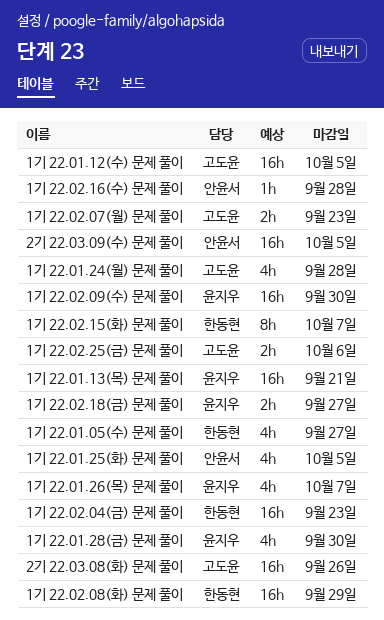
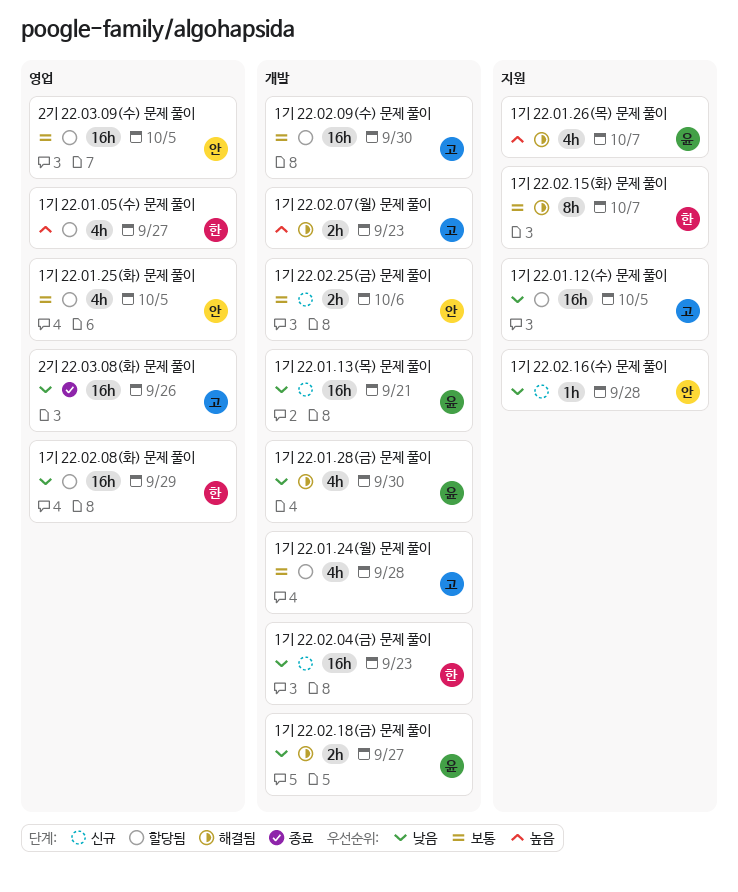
1기 22.02.09(수) 문제 풀이, owner: 윤지우 -> 고도윤
1기 22.02.25(금) 문제 풀이, owner: 고도윤 -> 안윤서

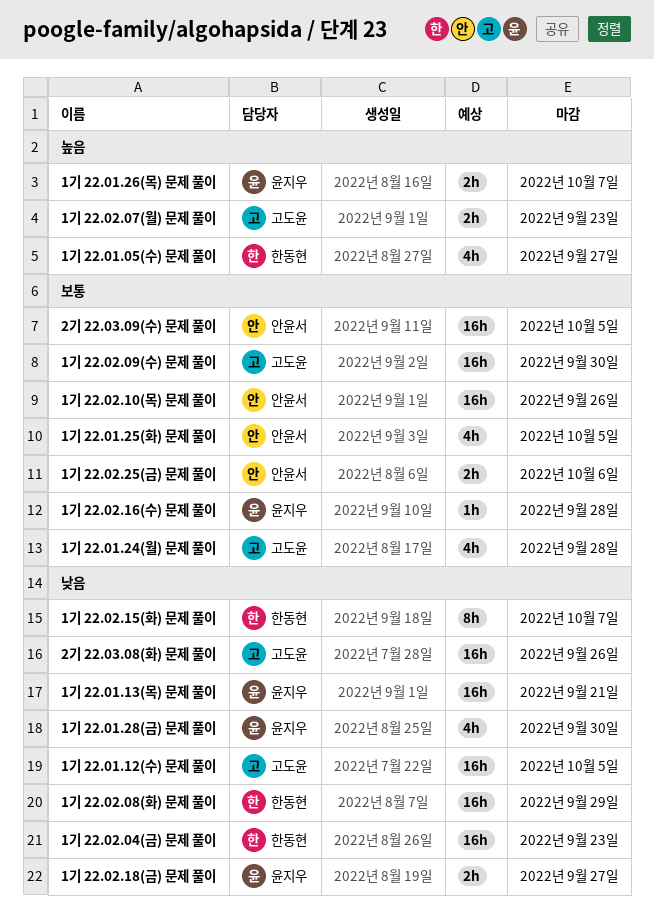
1기 22.01.26(목) 문제 풀이, estimate: 4h -> 2h
1기 22.02.10(목) 문제 풀이: none -> present
1기 22.02.15(화) 문제 풀이, priority: 보통 -> 낮음
1기 22.02.16(수) 문제 풀이, owner: 안윤서 -> 윤지우
1기 22.02.16(수) 문제 풀이, priority: 낮음 -> 보통

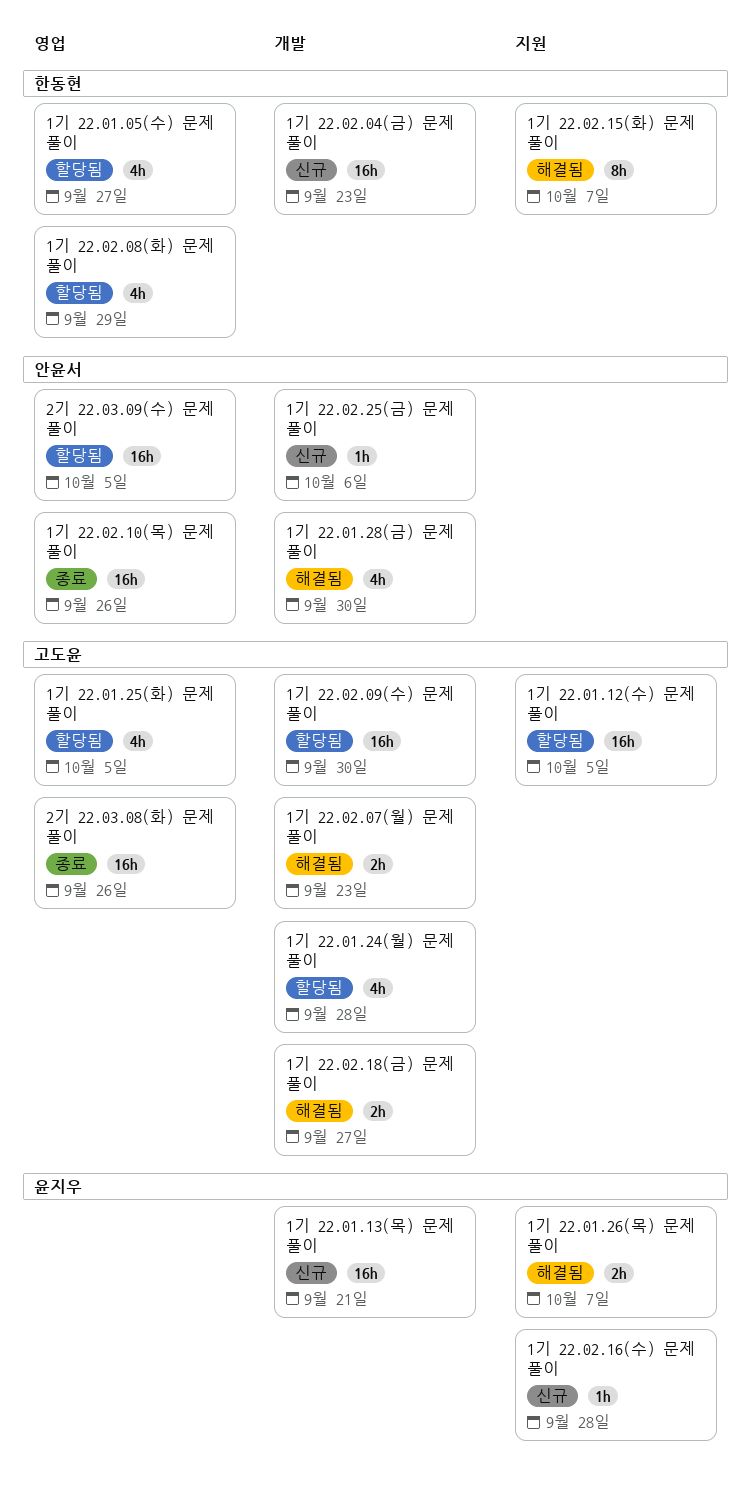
1기 22.01.25(화) 문제 풀이, owner: 안윤서 -> 고도윤
1기 22.01.28(금) 문제 풀이, owner: 윤지우 -> 안윤서
1기 22.02.08(화) 문제 풀이, estimate: 16h -> 4h
1기 22.02.18(금) 문제 풀이, owner: 윤지우 -> 고도윤
1기 22.02.25(금) 문제 풀이, estimate: 2h -> 1h

